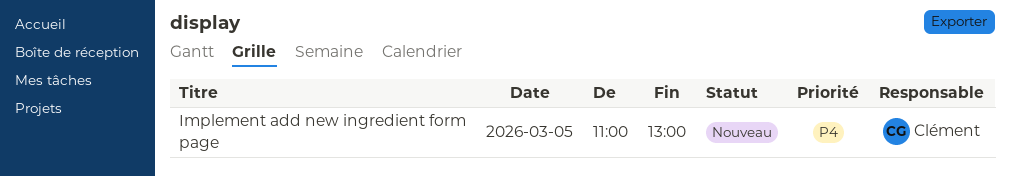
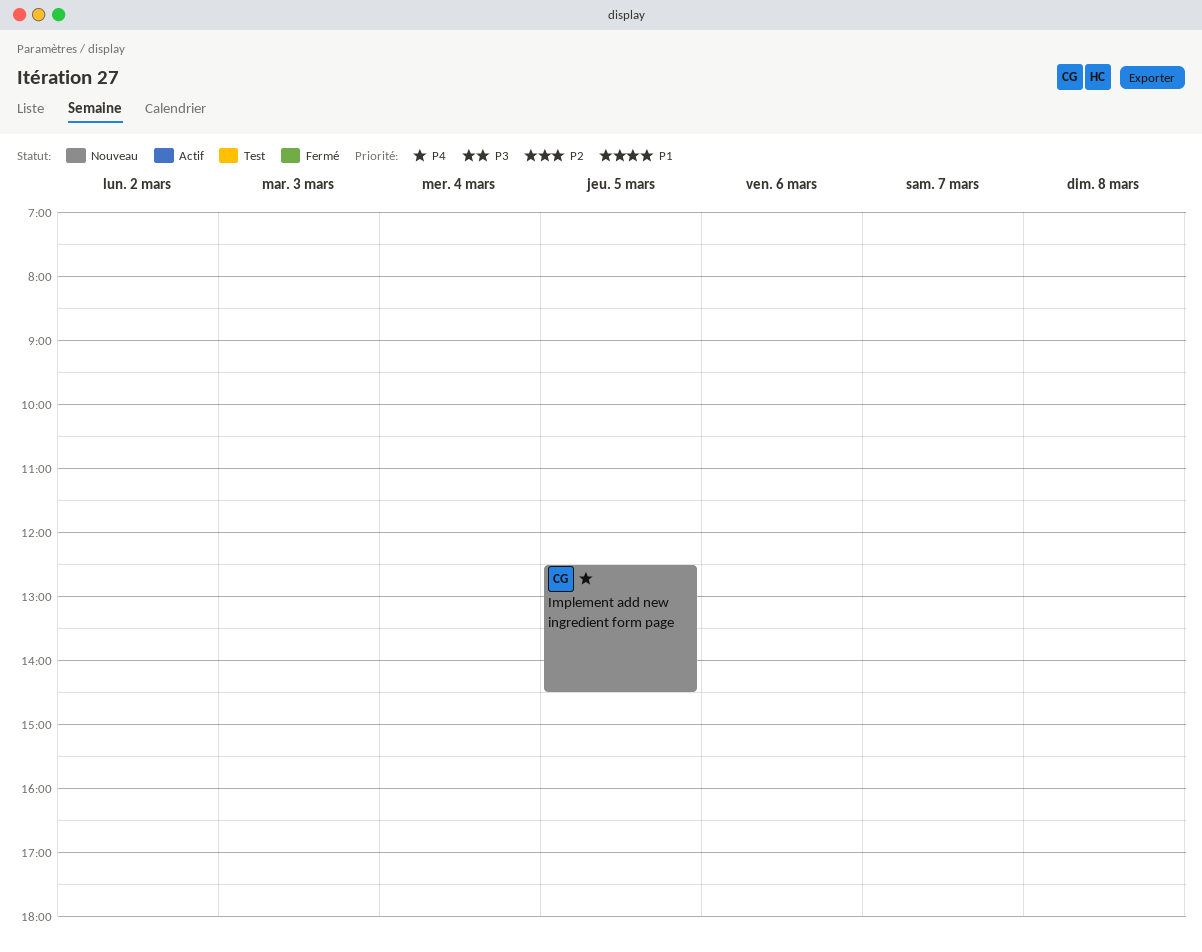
Implement add new ingredient form page, begins: 11:00 -> 12:30
Implement add new ingredient form page, ends: 13:00 -> 14:30

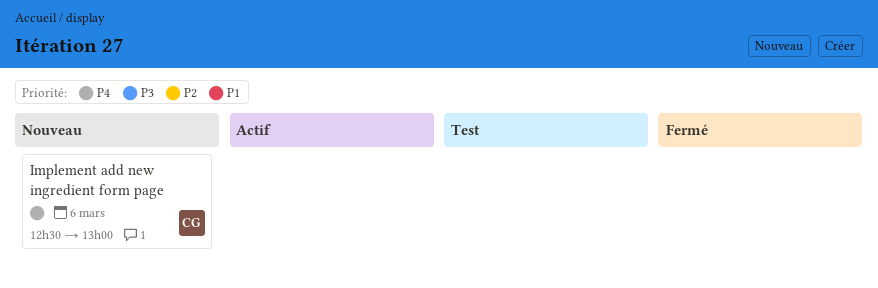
Implement add new ingredient form page, day: Mar 5 -> Mar 6
Implement add new ingredient form page, ends: 14:30 -> 13:00

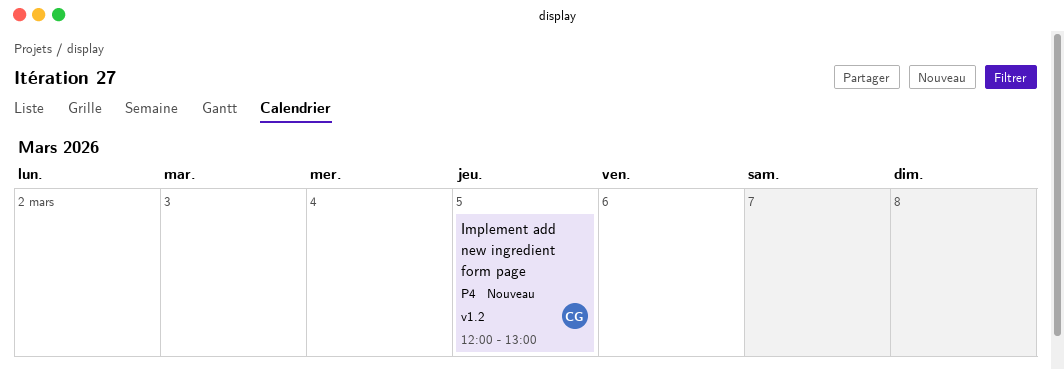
Implement add new ingredient form page, day: Mar 6 -> Mar 5
Implement add new ingredient form page, begins: 12:30 -> 12:00

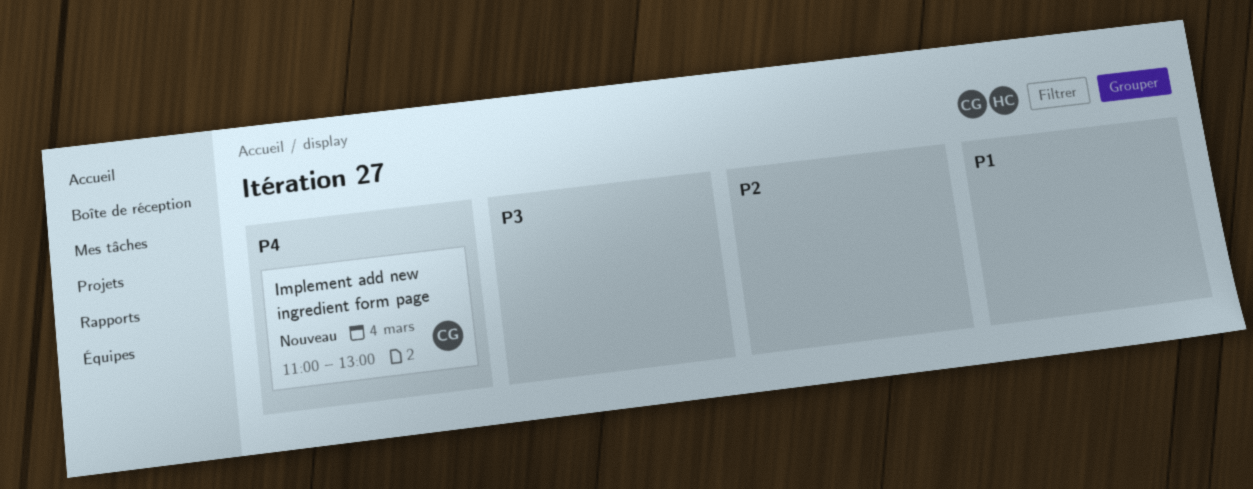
Implement add new ingredient form page, day: Mar 5 -> Mar 4
Implement add new ingredient form page, begins: 12:00 -> 11:00

